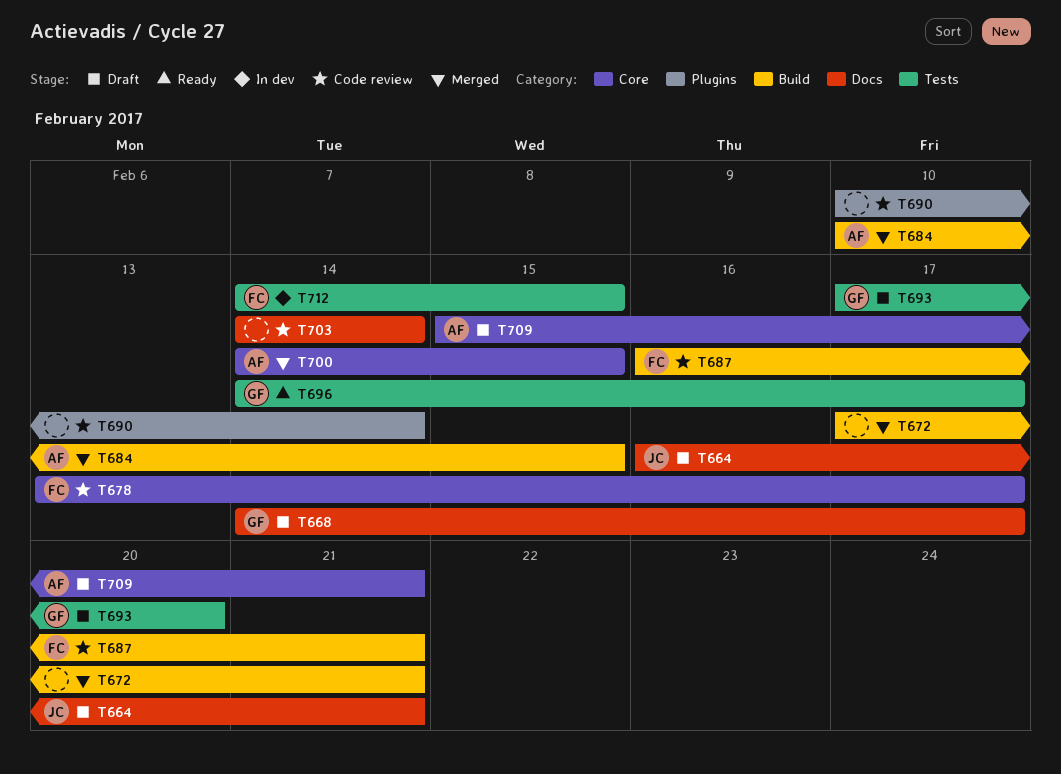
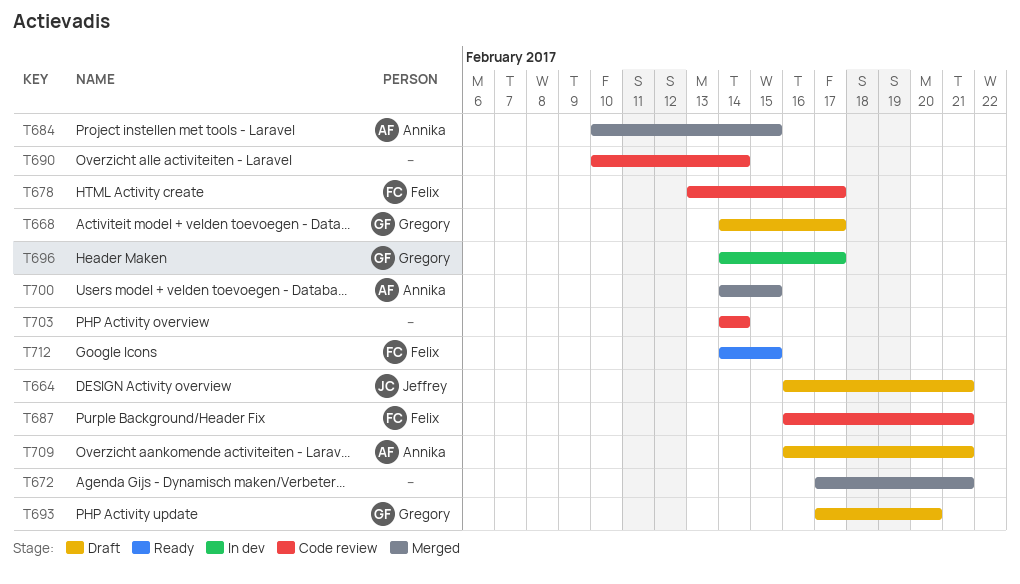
T696, status: Ready -> In dev
T709, start: Feb 15 -> Feb 16
T712, status: In dev -> Ready

